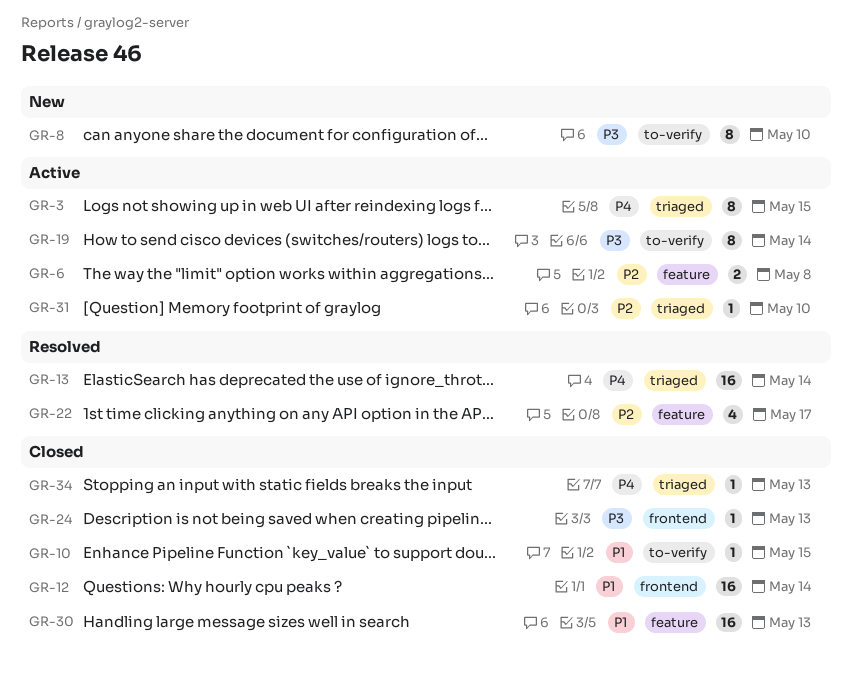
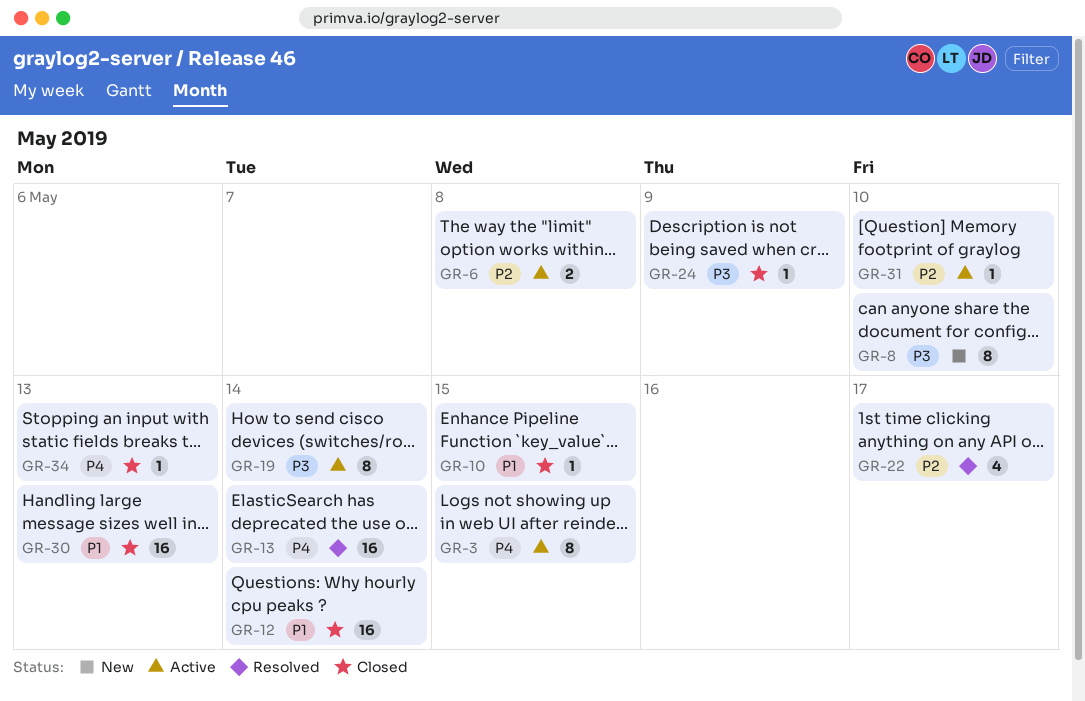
GR-24, due: May 13 -> May 9

